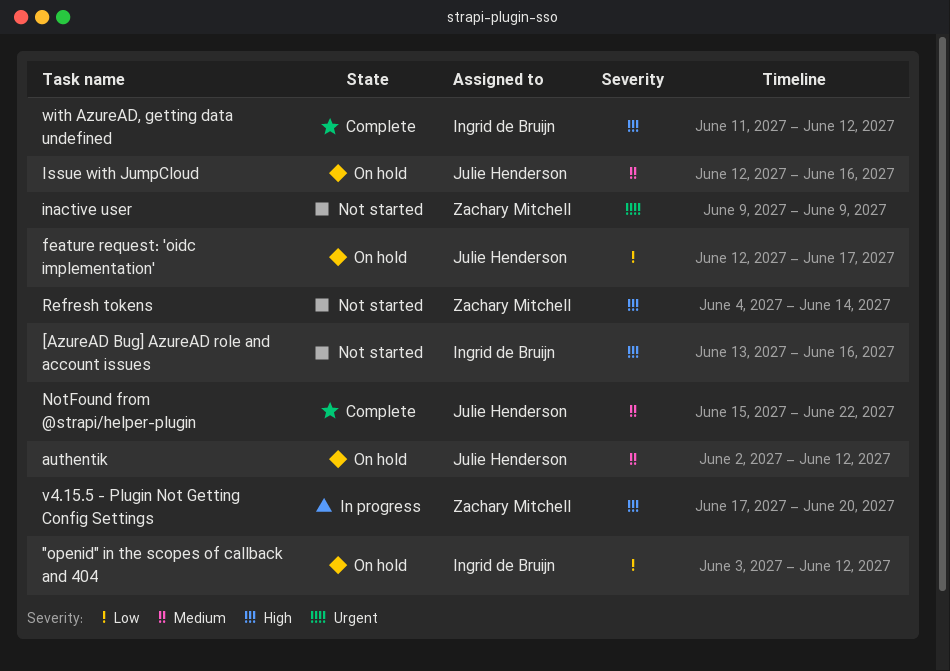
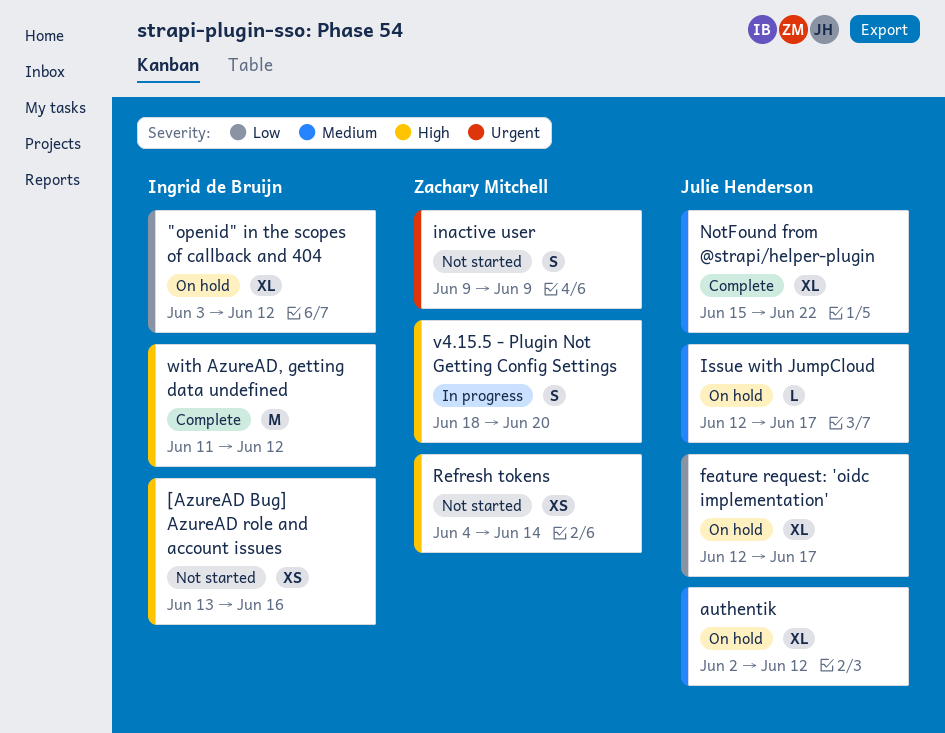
Issue with JumpCloud, due: Jun 16 -> Jun 17
v4.15.5 - Plugin Not Getting Config Settings, start: Jun 17 -> Jun 18

